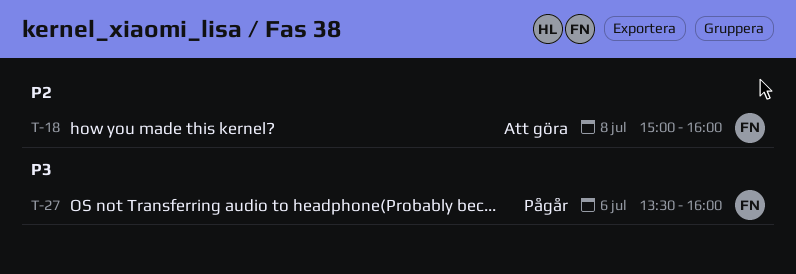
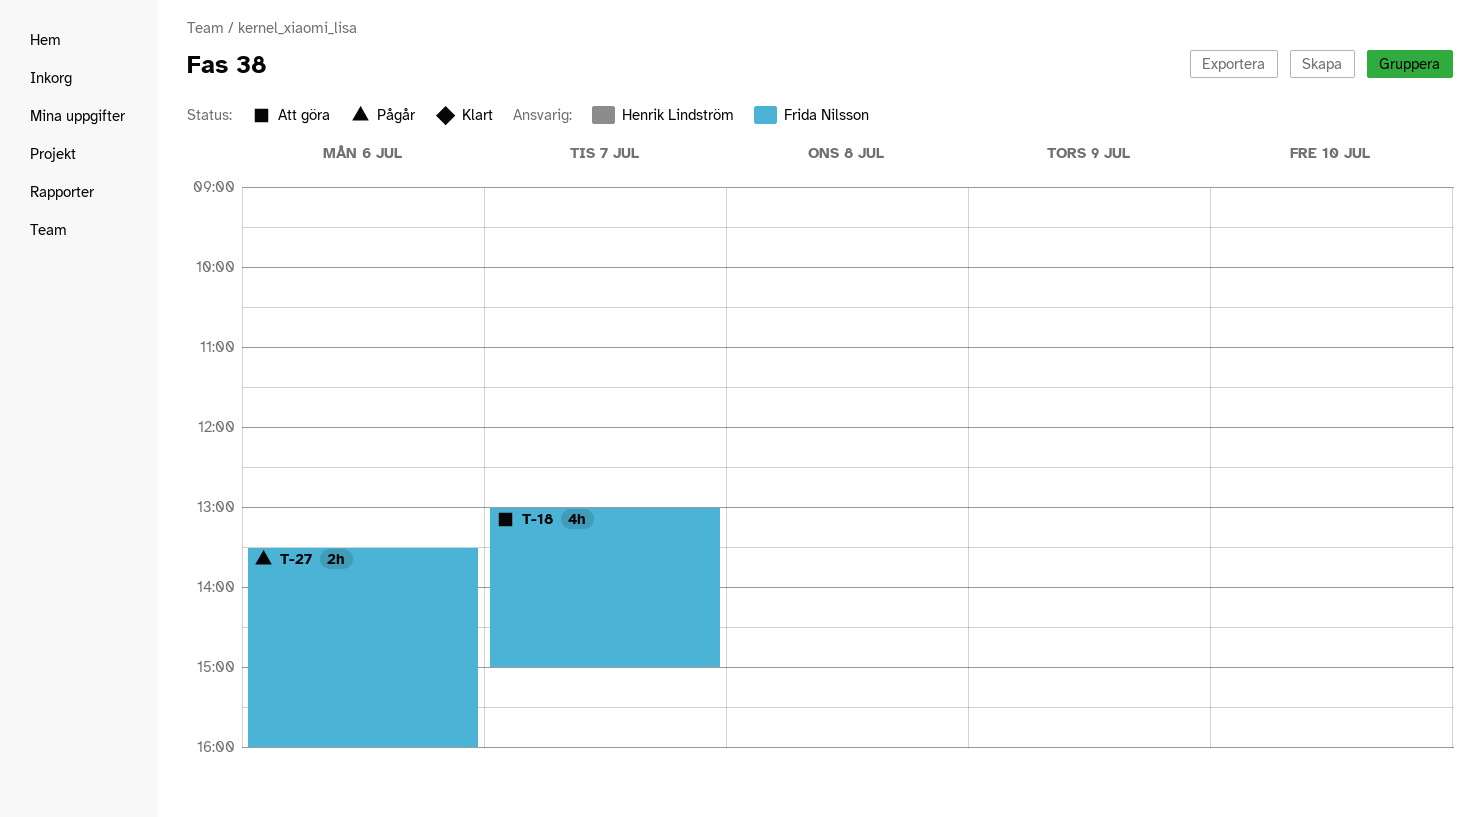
T-18, day: Jul 8 -> Jul 7
T-18, begins: 15:00 -> 13:00
T-18, ends: 16:00 -> 15:00

